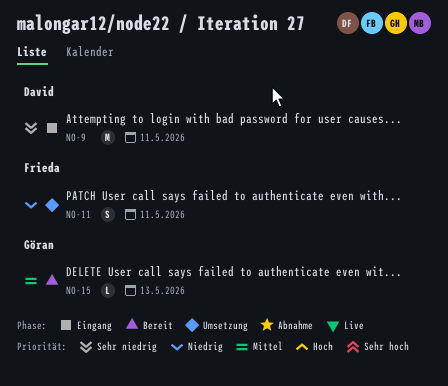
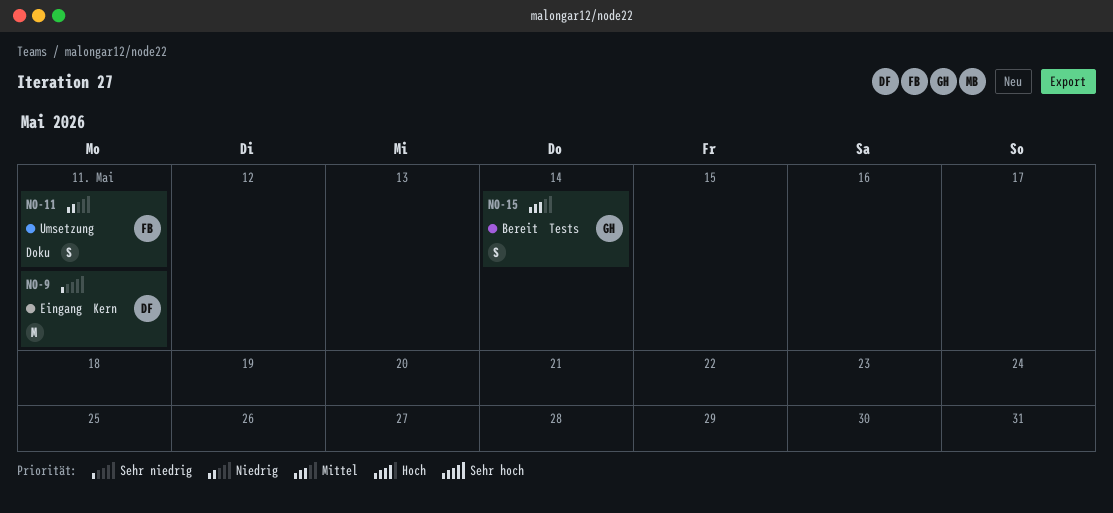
NO-15, estimate: L -> S
NO-15, due: May 13 -> May 14

